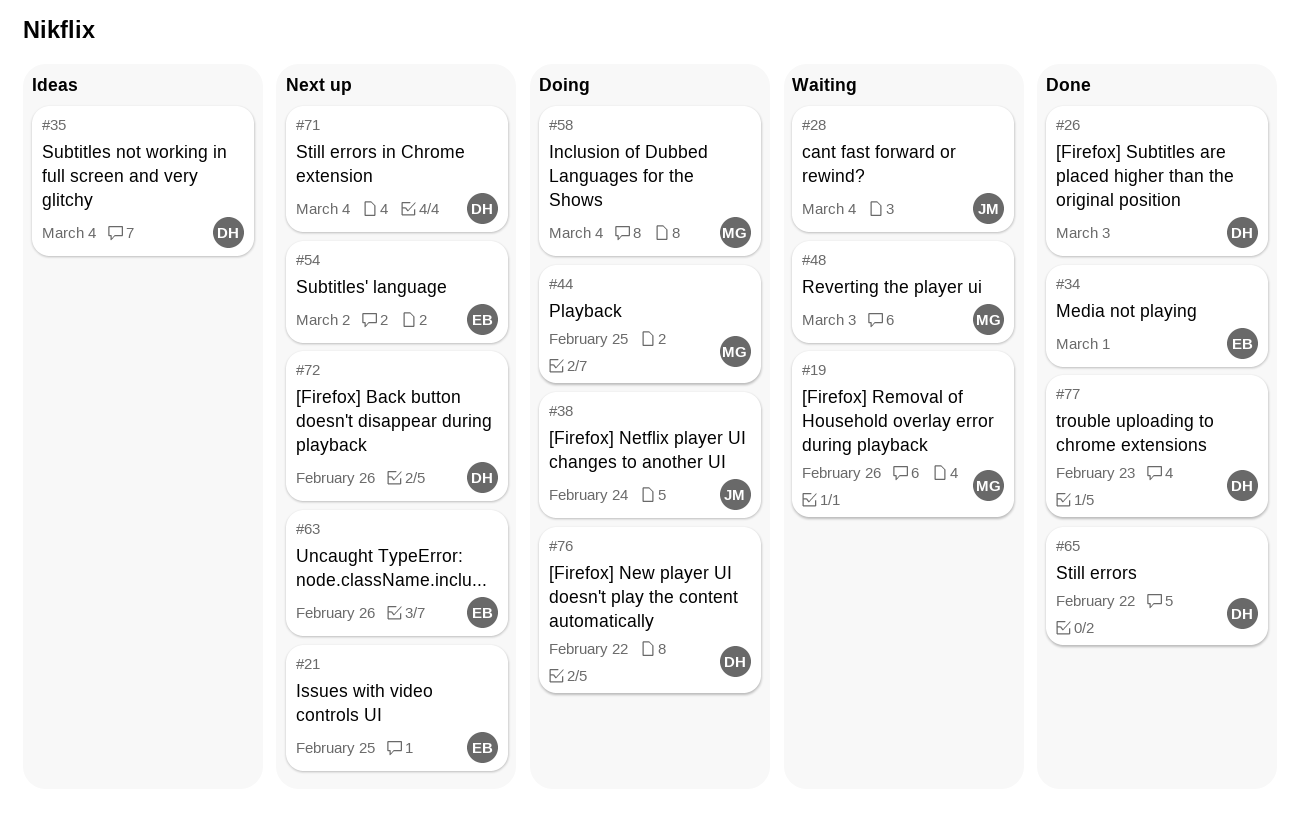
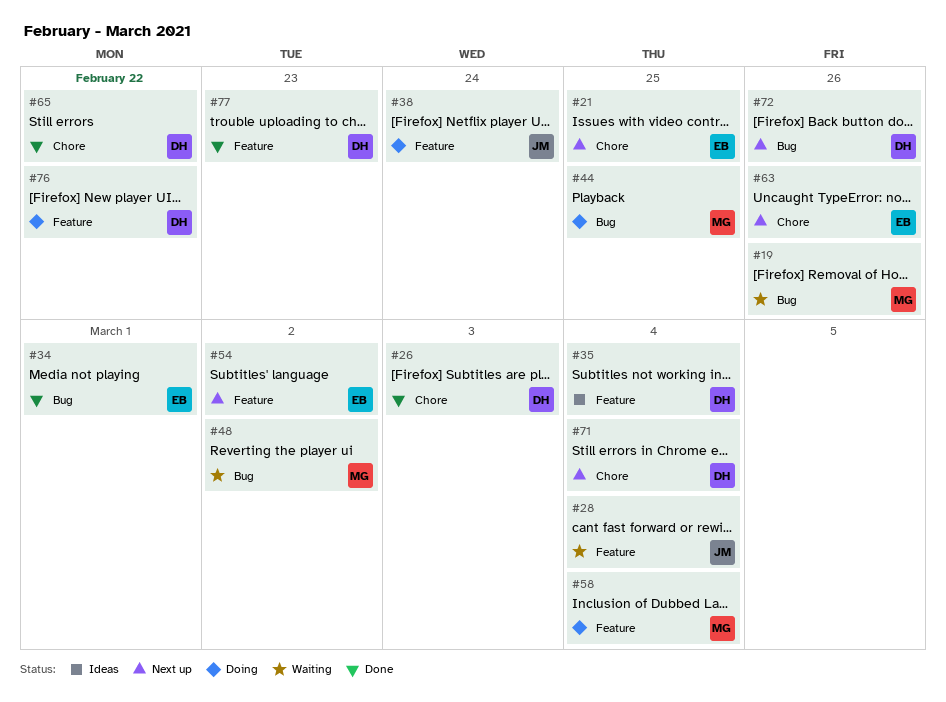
#48, due: Mar 3 -> Mar 2

